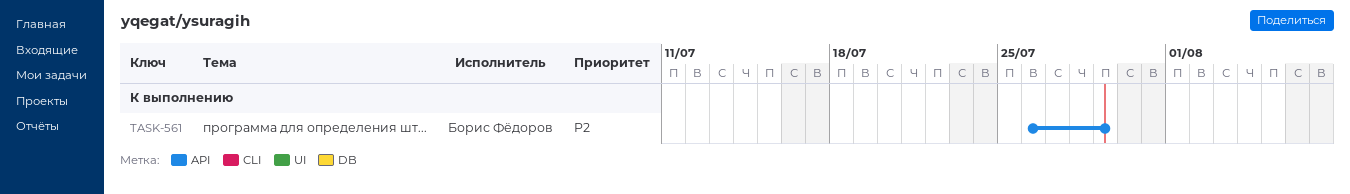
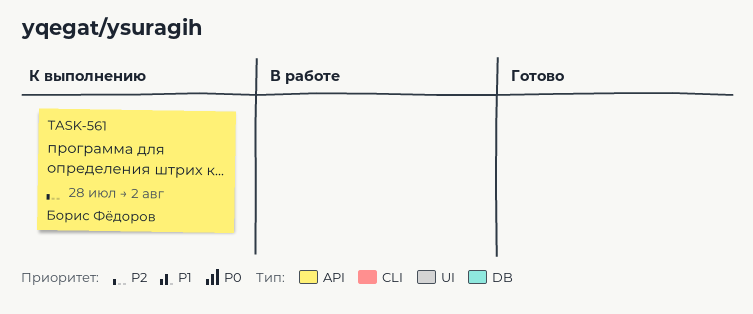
TASK-561, start: Jul 26 -> Jul 28
TASK-561, due: Jul 29 -> Aug 2

